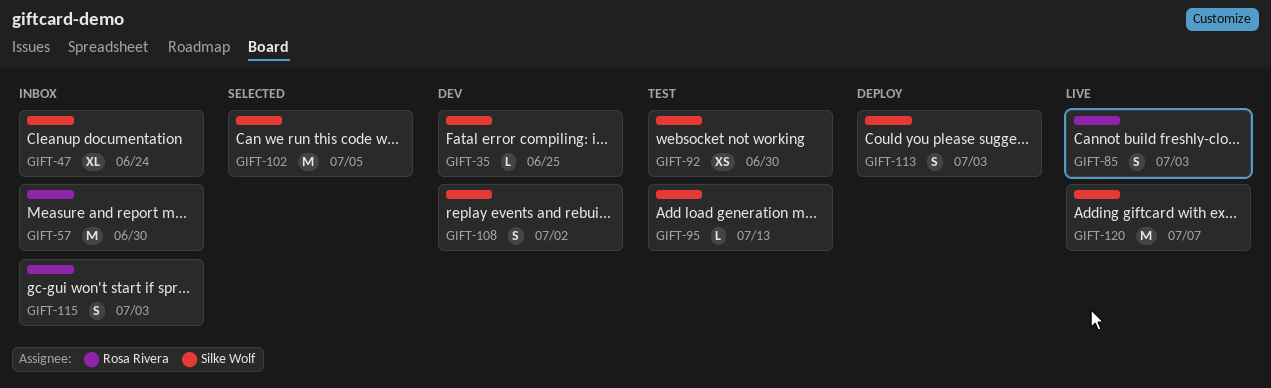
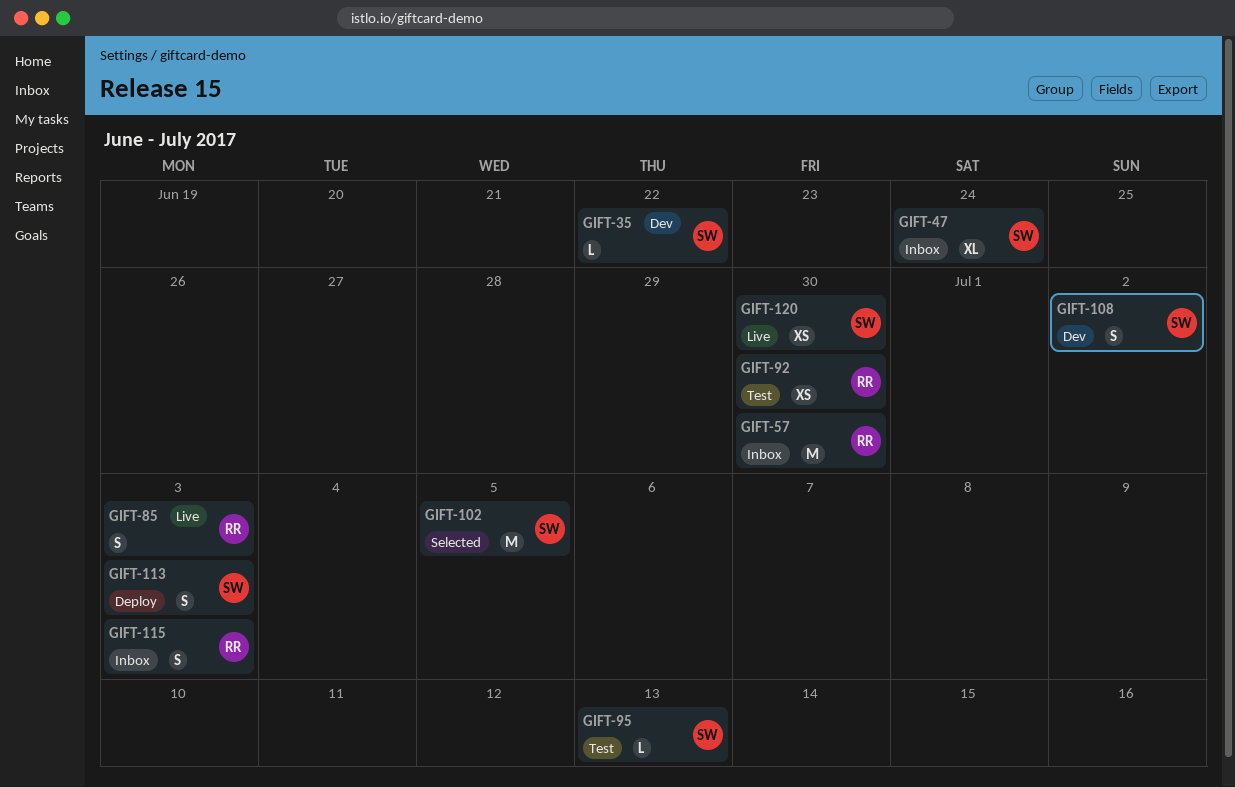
GIFT-35, due: Jun 25 -> Jun 22
GIFT-92, owner: Silke Wolf -> Rosa Rivera
GIFT-120, estimate: M -> XS
GIFT-120, due: Jul 7 -> Jun 30

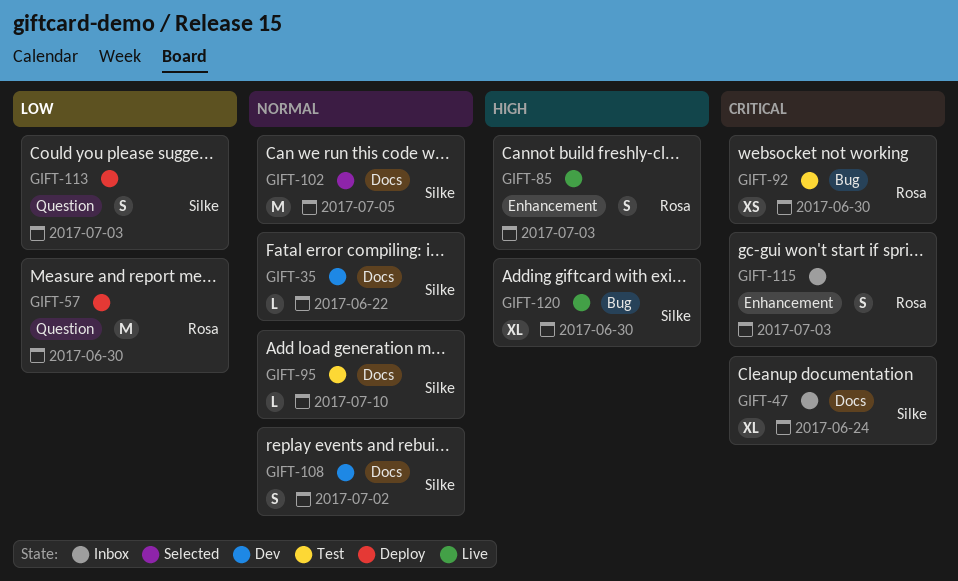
GIFT-57, status: Inbox -> Deploy
GIFT-95, due: Jul 13 -> Jul 10
GIFT-120, estimate: XS -> XL

